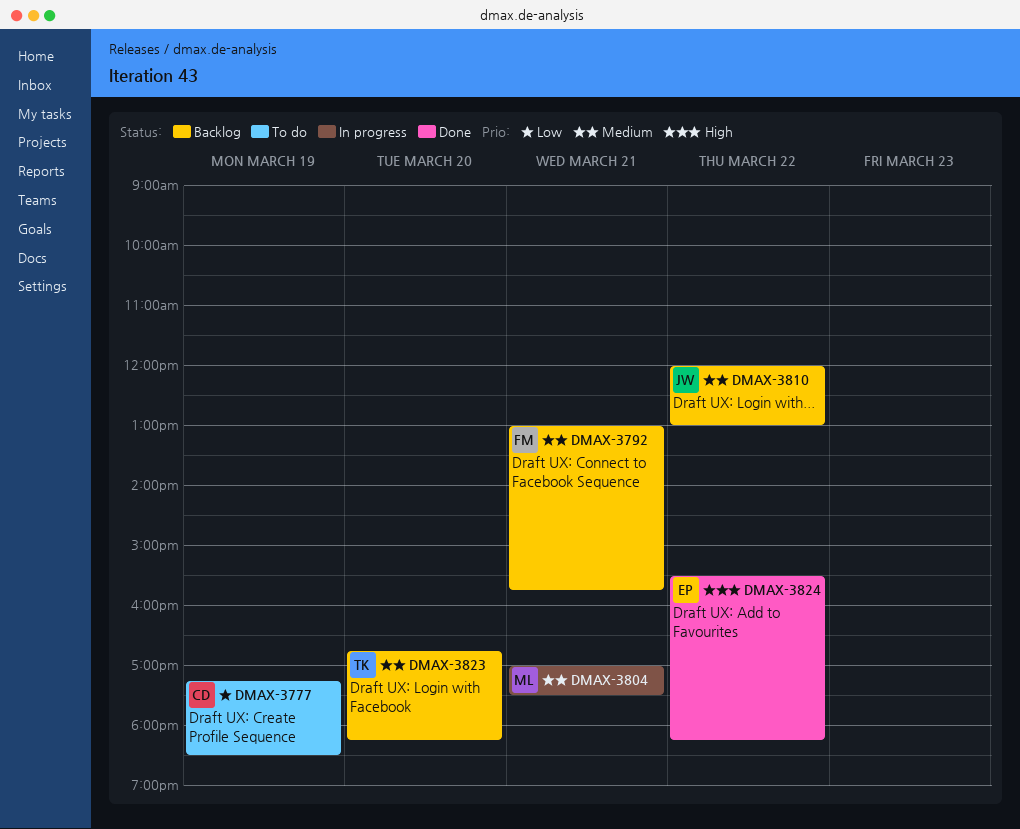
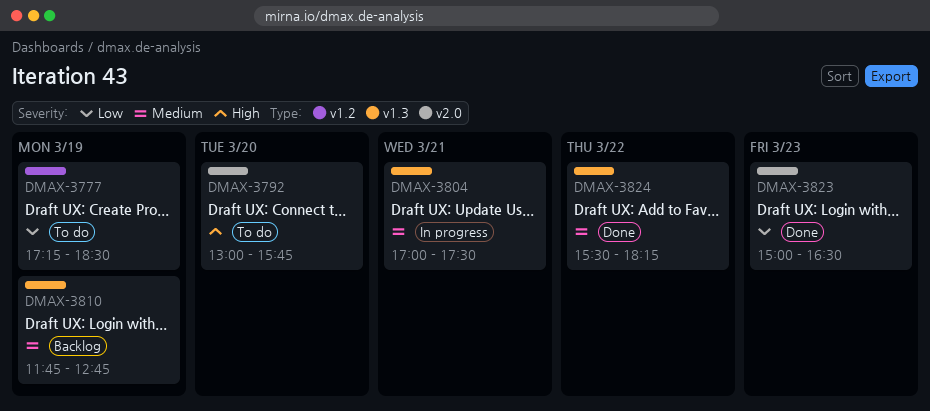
DMAX-3792, status: Backlog -> To do
DMAX-3792, priority: Medium -> High
DMAX-3792, day: Mar 21 -> Mar 20
DMAX-3810, day: Mar 22 -> Mar 19
DMAX-3810, begins: 12:00 -> 11:45
DMAX-3810, ends: 13:00 -> 12:45
DMAX-3823, status: Backlog -> Done
DMAX-3823, priority: Medium -> Low
DMAX-3823, day: Mar 20 -> Mar 23
DMAX-3823, begins: 16:45 -> 15:00
DMAX-3823, ends: 18:15 -> 16:30
DMAX-3824, priority: High -> Medium

